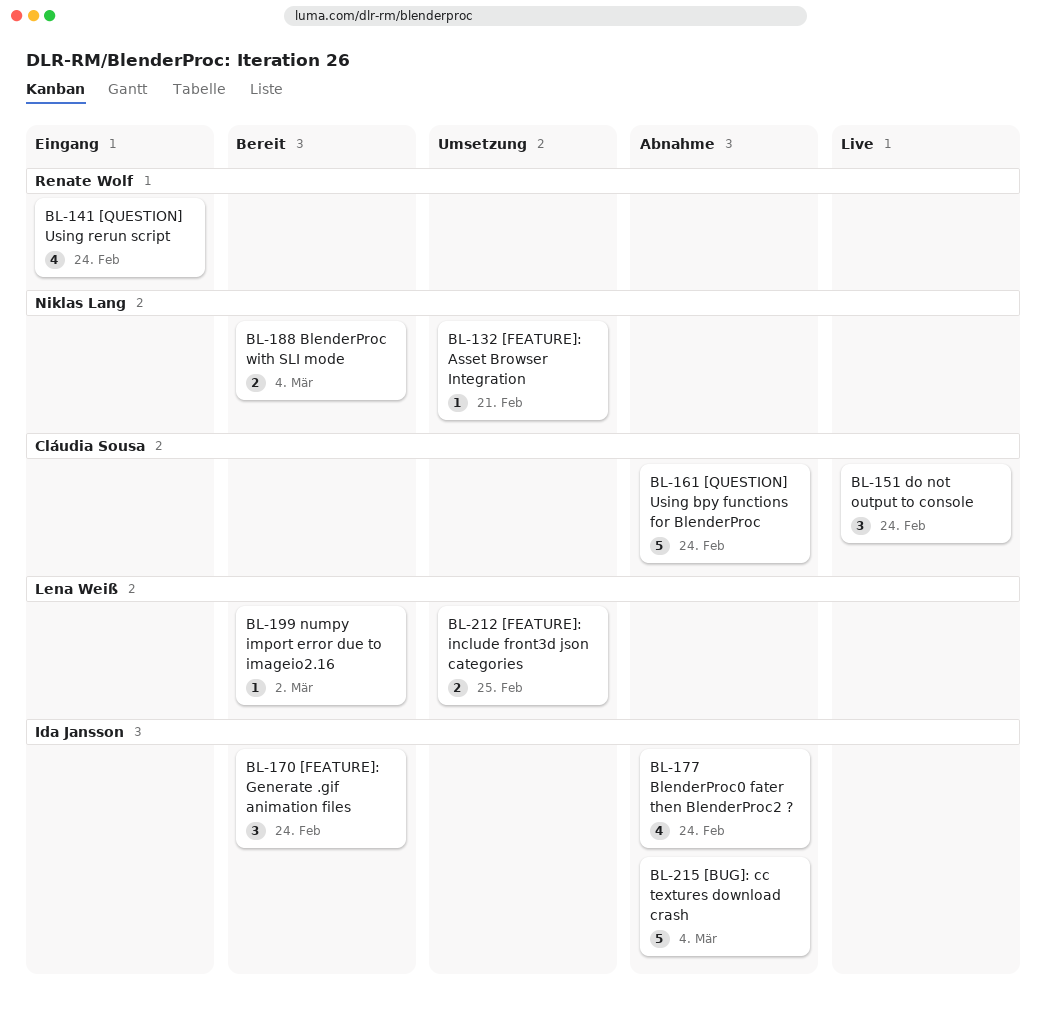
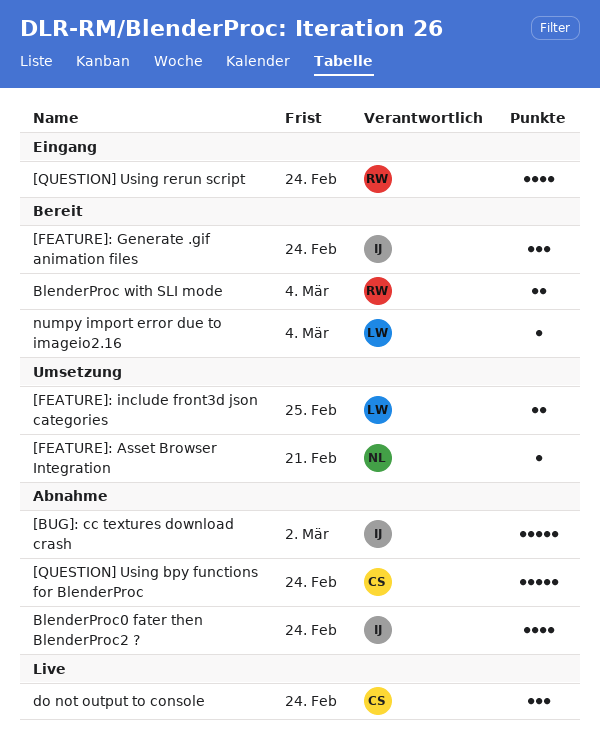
[BUG]: cc textures download crash, due: Mar 4 -> Mar 2
BlenderProc with SLI mode, owner: Niklas Lang -> Renate Wolf
numpy import error due to imageio2.16, due: Mar 2 -> Mar 4

